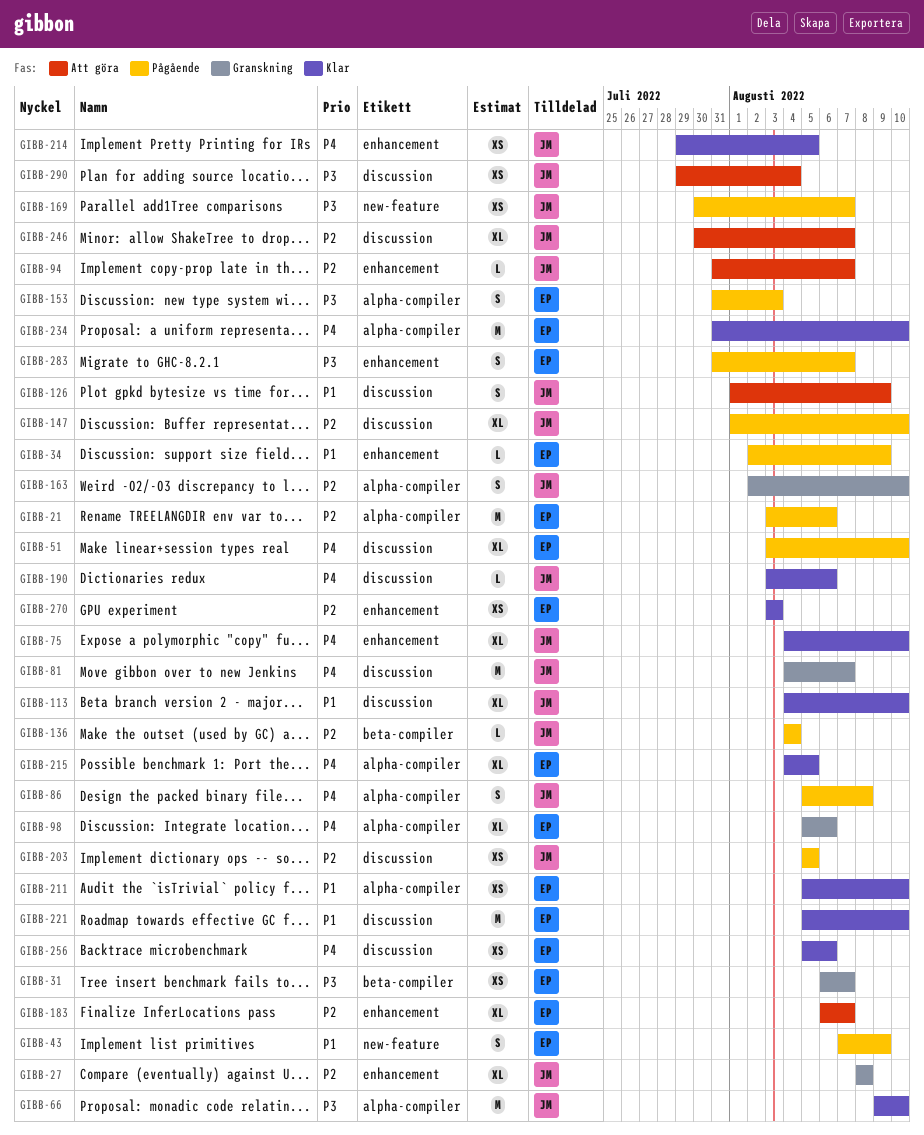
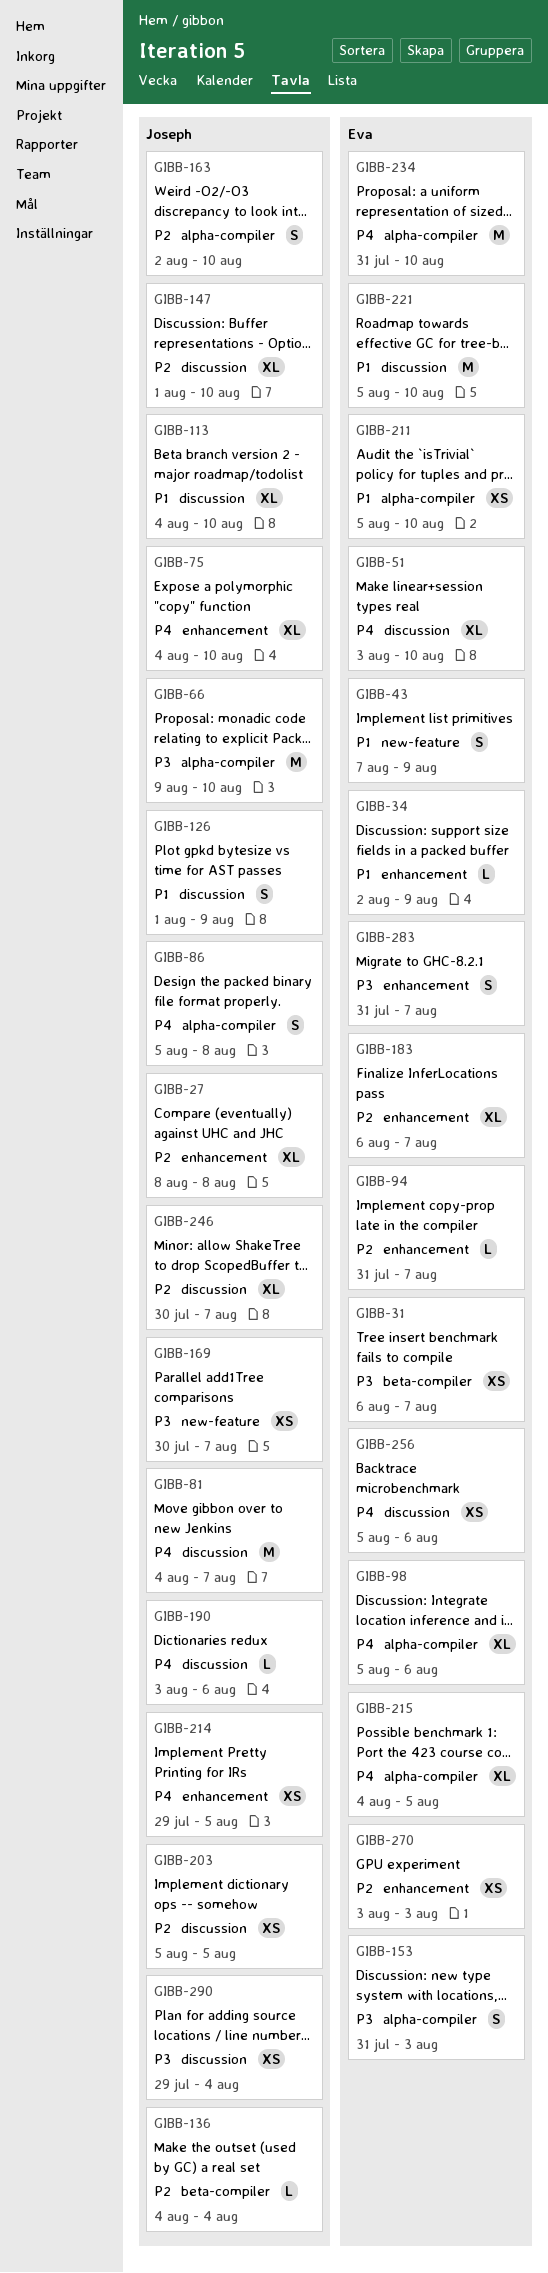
GIBB-21: present -> none
GIBB-94, owner: Joseph -> Eva

